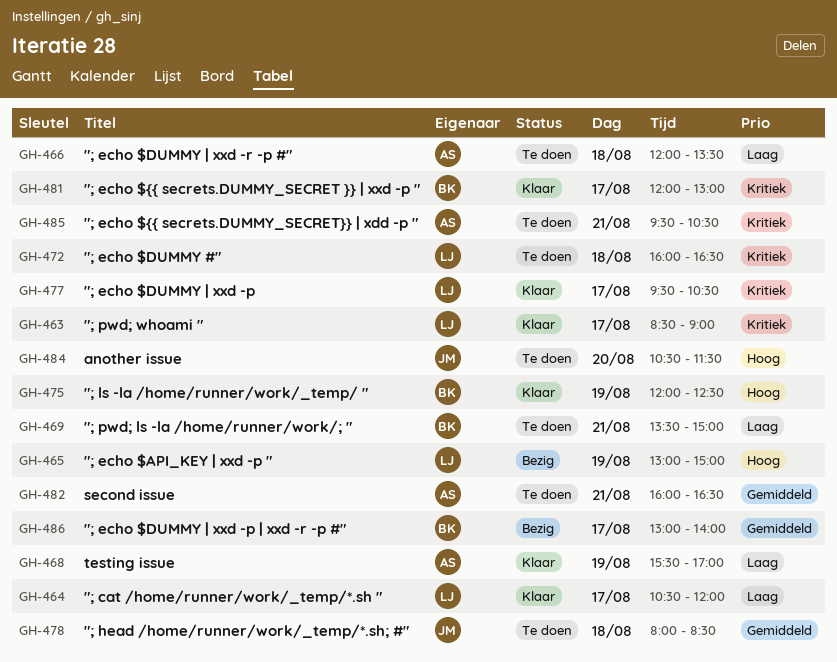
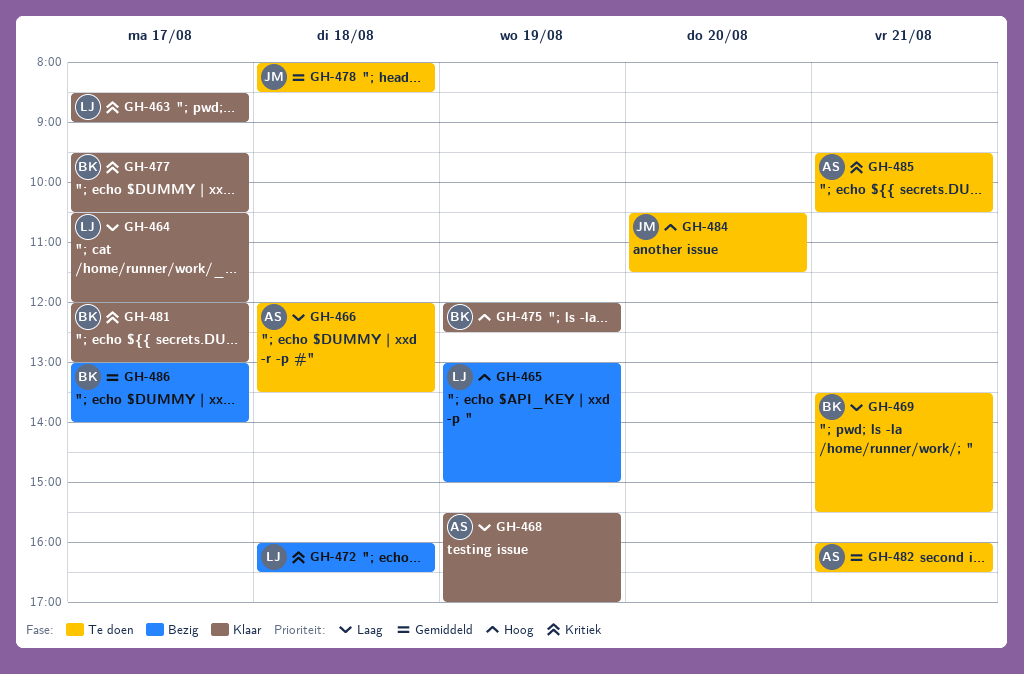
GH-469, ends: 15:00 -> 15:30
GH-472, status: Te doen -> Bezig
GH-477, owner: LJ -> BK

